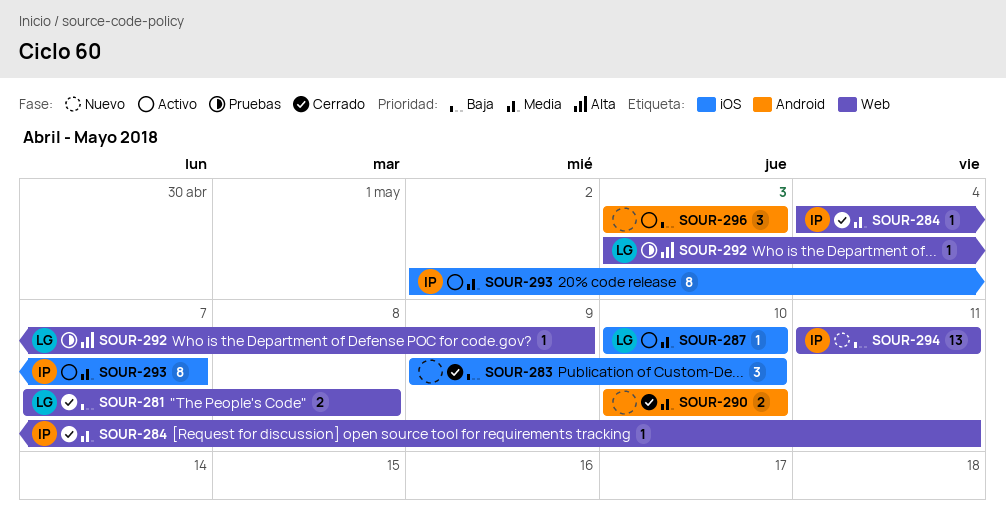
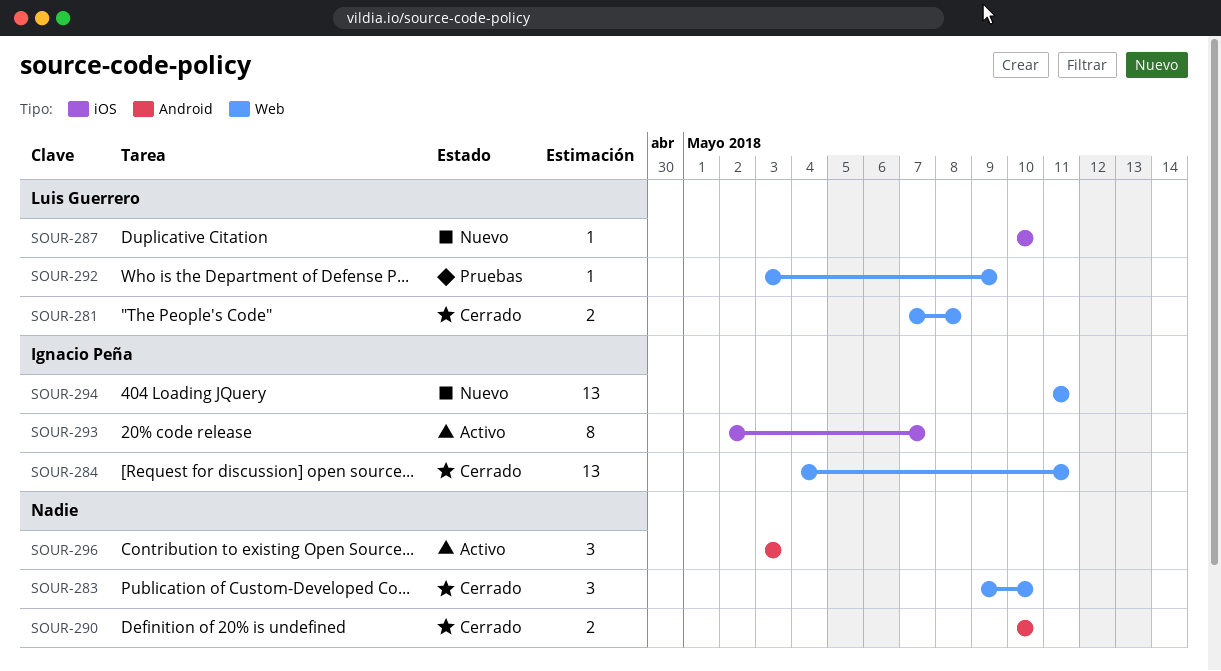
SOUR-283, label: iOS -> Web
SOUR-284, estimate: 1 -> 13
SOUR-287, status: Activo -> Nuevo

